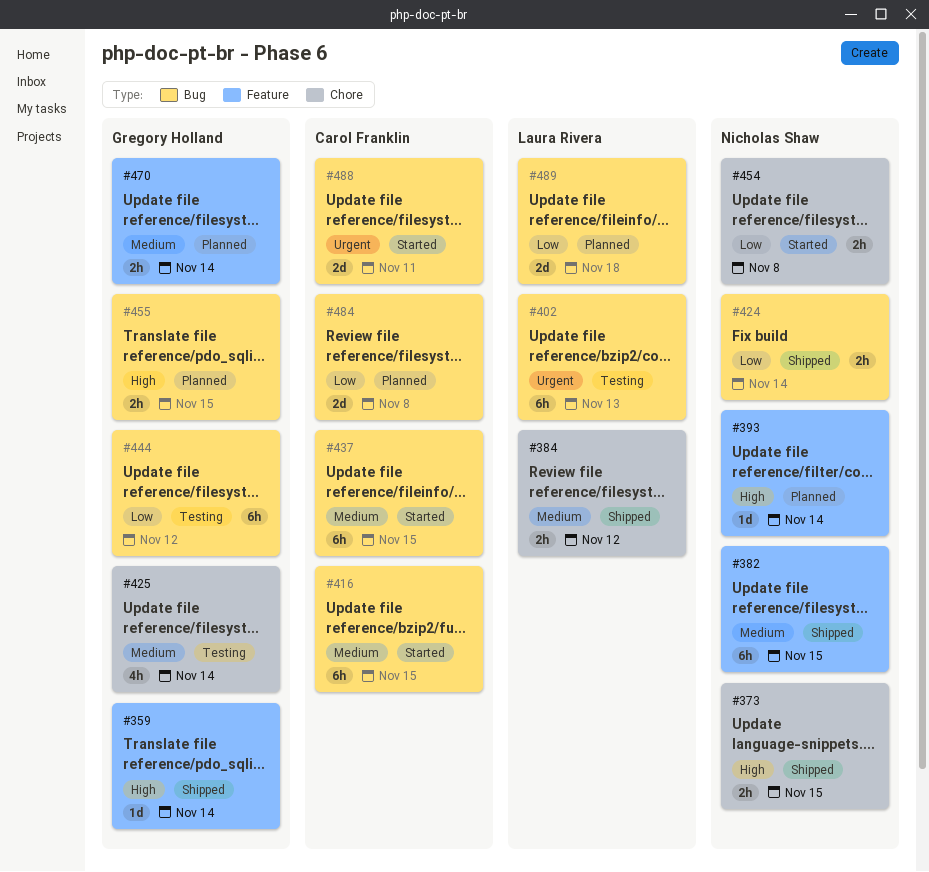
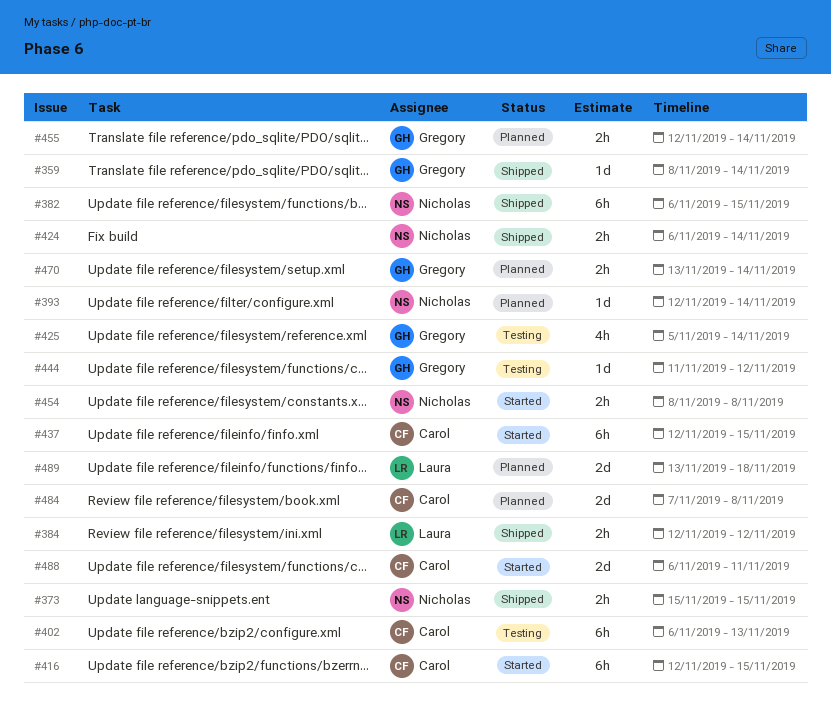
#402, owner: Laura Rivera -> Carol Franklin
#444, estimate: 6h -> 1d
#455, due: Nov 15 -> Nov 14

